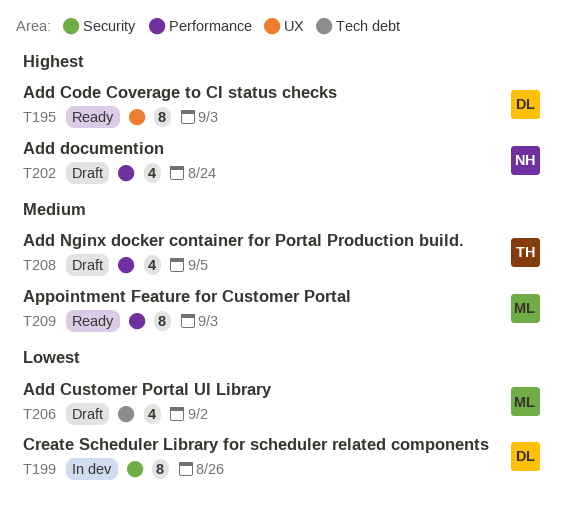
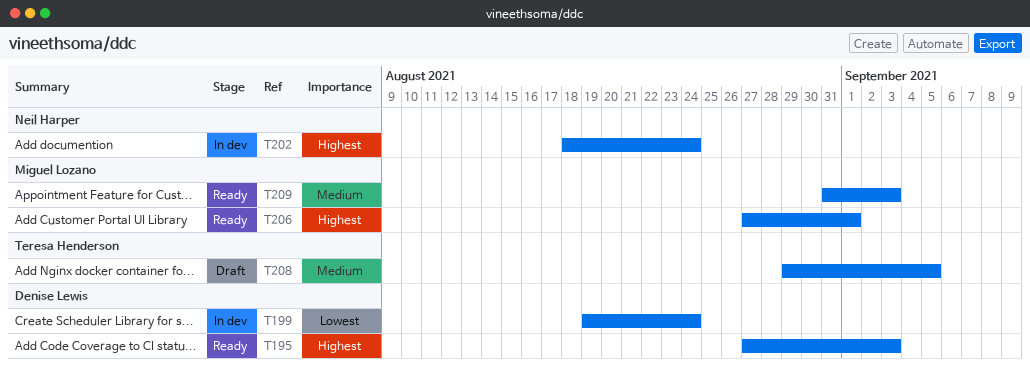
T199, due: Aug 26 -> Aug 24
T202, status: Draft -> In dev
T206, status: Draft -> Ready
T206, priority: Lowest -> Highest
T206, due: Sep 2 -> Sep 1

